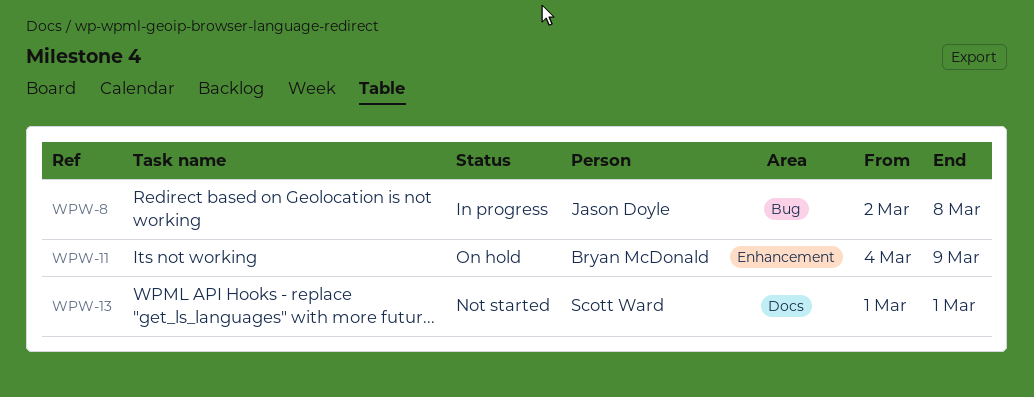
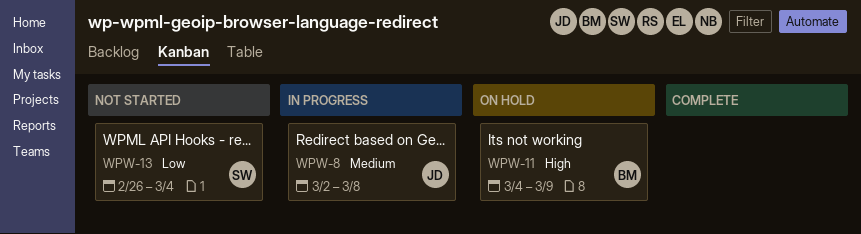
WPW-13, start: Mar 1 -> Feb 26
WPW-13, due: Mar 1 -> Mar 4

